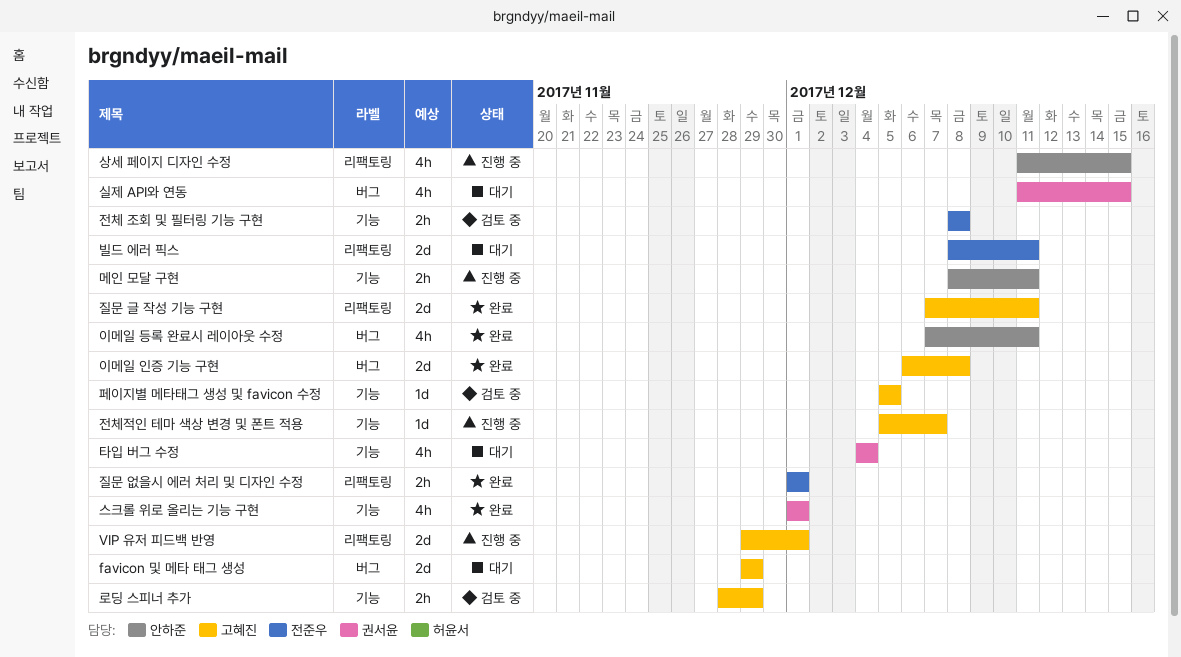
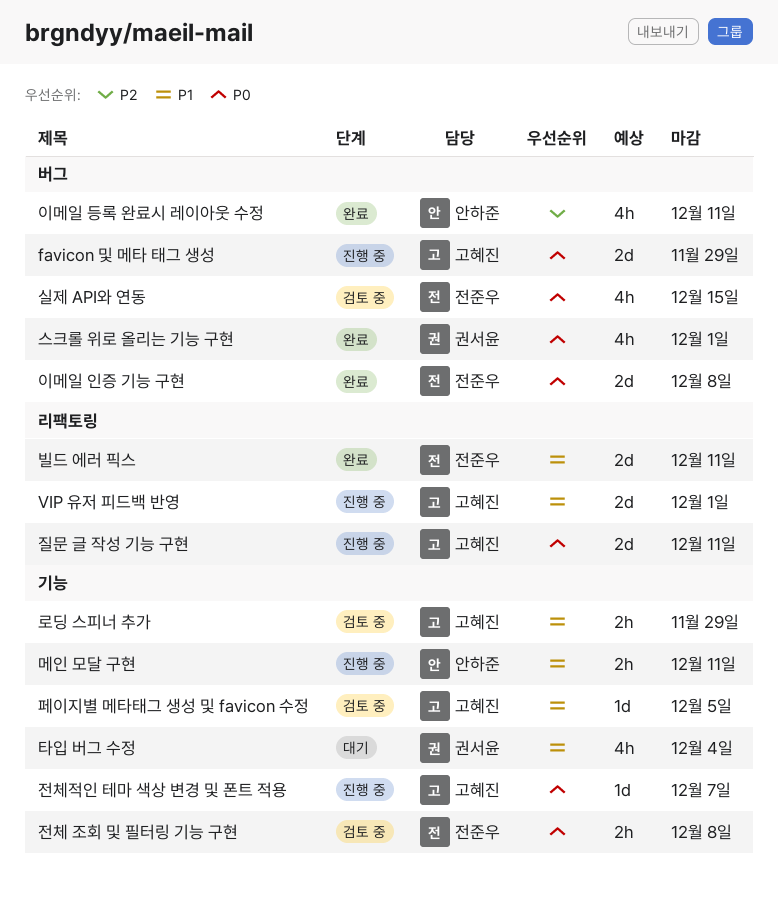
favicon 및 메타 태그 생성, status: 대기 -> 진행 중
빌드 에러 픽스, status: 대기 -> 완료
상세 페이지 디자인 수정: present -> none
스크롤 위로 올리는 기능 구현, label: 기능 -> 버그
실제 API와 연동, status: 대기 -> 검토 중
실제 API와 연동, owner: 권서윤 -> 전준우
이메일 인증 기능 구현, owner: 고혜진 -> 전준우
질문 글 작성 기능 구현, status: 완료 -> 진행 중
질문 없을시 에러 처리 및 디자인 수정: present -> none

